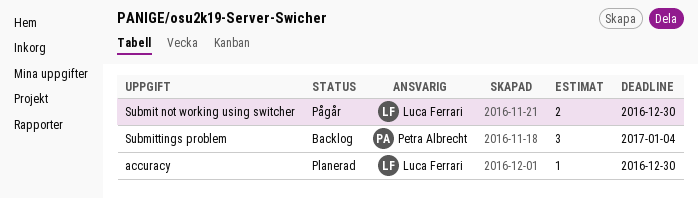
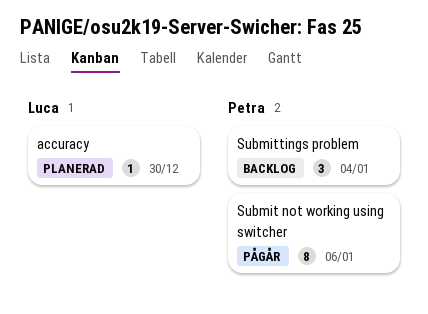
Submit not working using switcher, owner: Luca Ferrari -> Petra Albrecht
Submit not working using switcher, estimate: 2 -> 8
Submit not working using switcher, due: Dec 30 -> Jan 6

